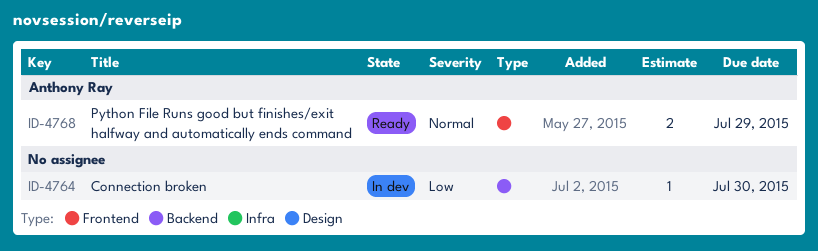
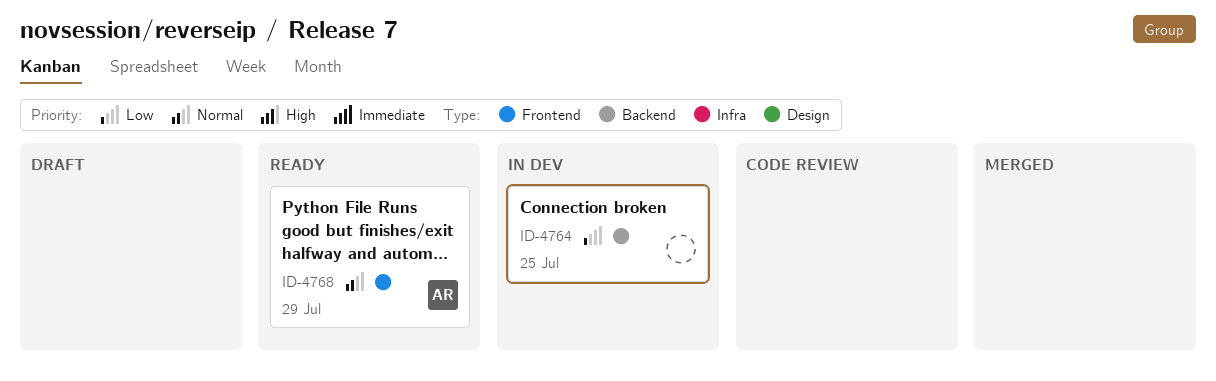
ID-4764, due: Jul 30 -> Jul 25

